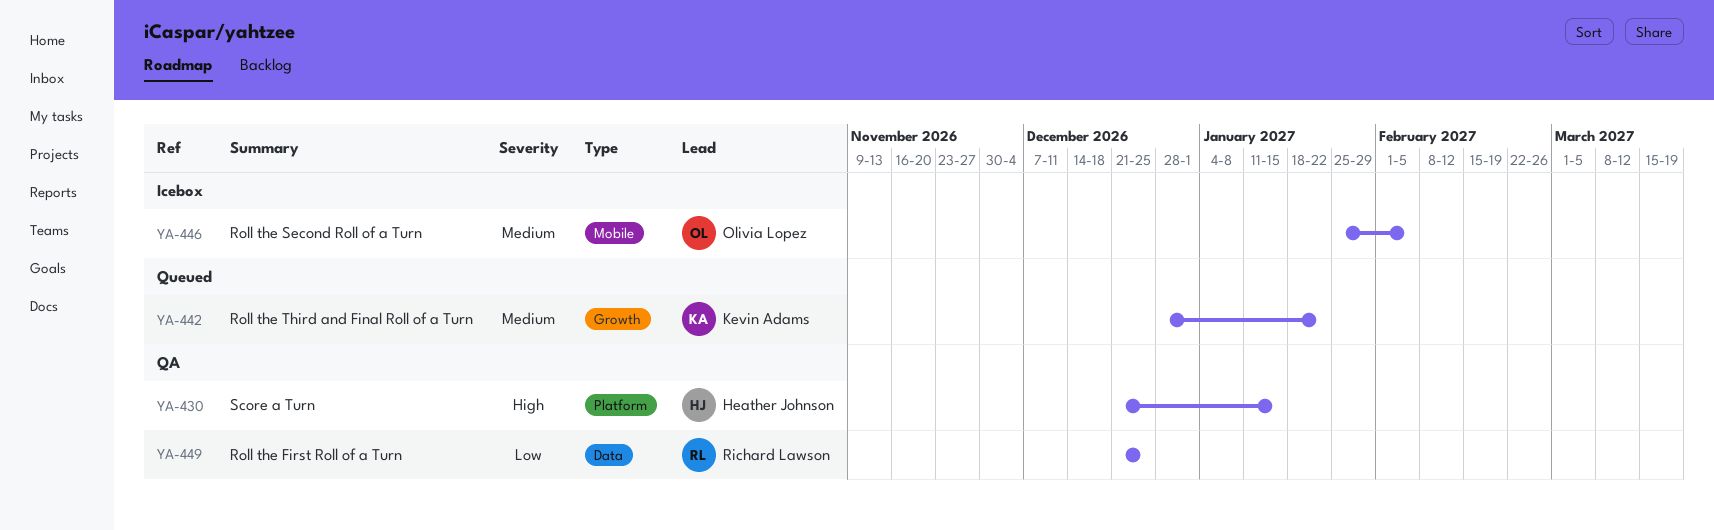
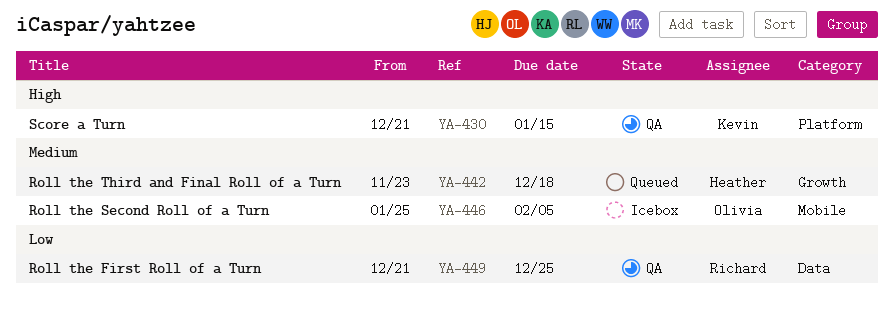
YA-430, owner: Heather Johnson -> Kevin Adams
YA-442, owner: Kevin Adams -> Heather Johnson
YA-442, start: Dec 28 -> Nov 23
YA-442, due: Jan 22 -> Dec 18

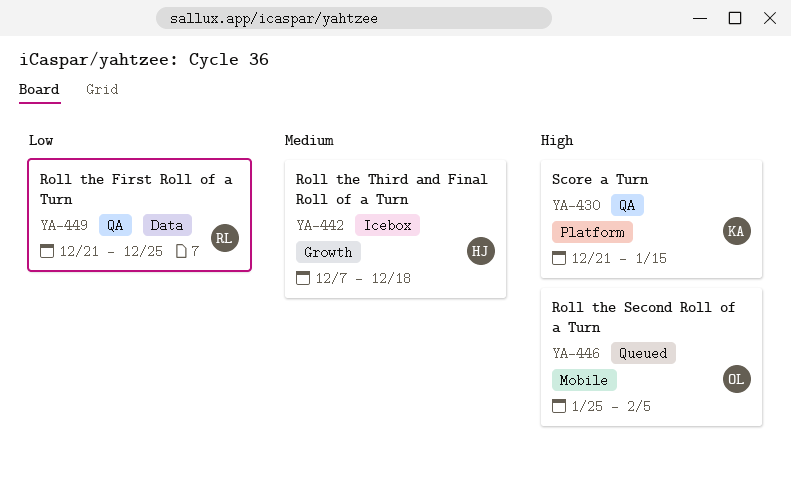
YA-442, status: Queued -> Icebox
YA-442, start: Nov 23 -> Dec 7
YA-446, status: Icebox -> Queued
YA-446, priority: Medium -> High

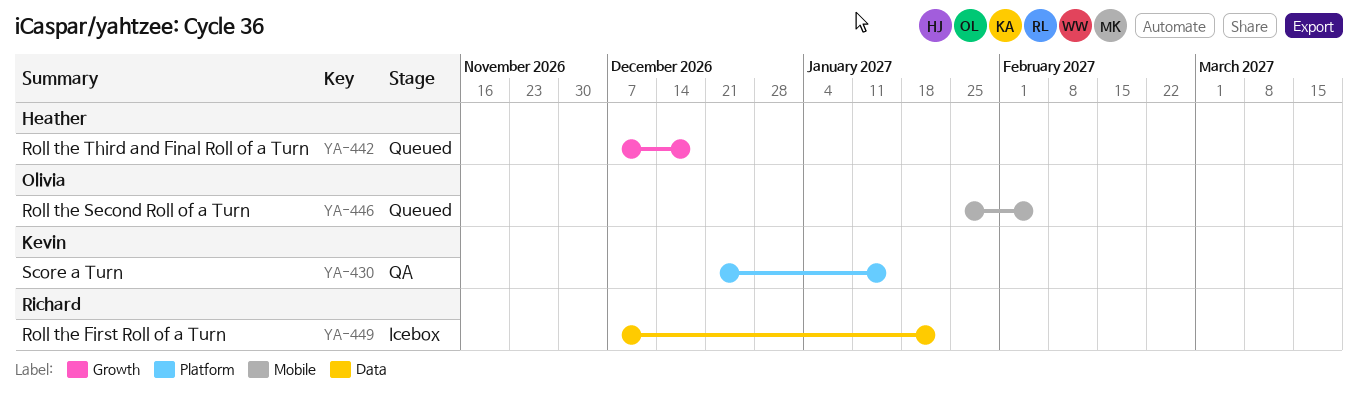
YA-442, status: Icebox -> Queued
YA-449, status: QA -> Icebox
YA-449, start: Dec 21 -> Dec 7
YA-449, due: Dec 25 -> Jan 22

